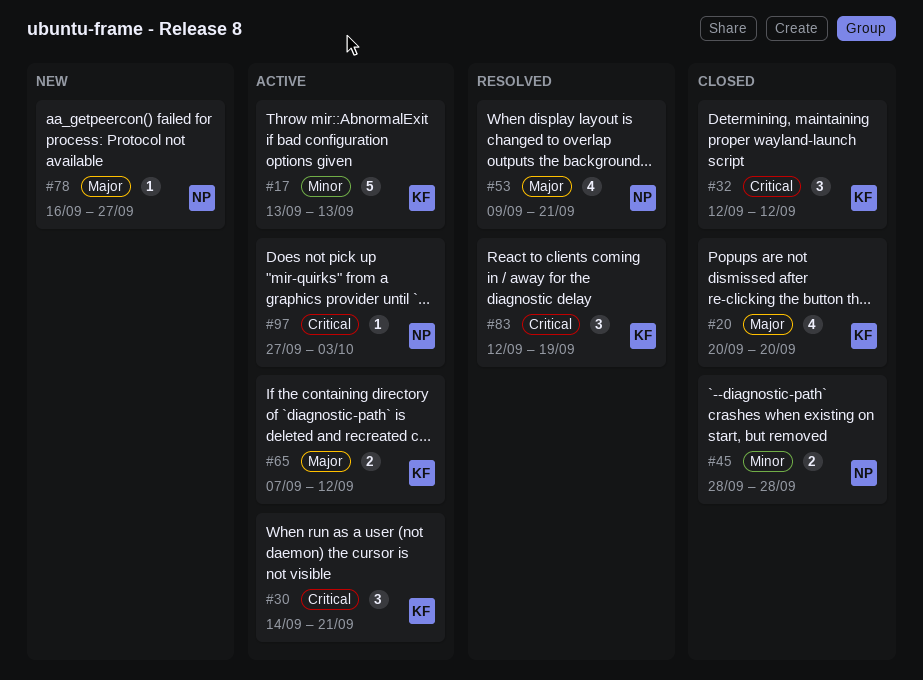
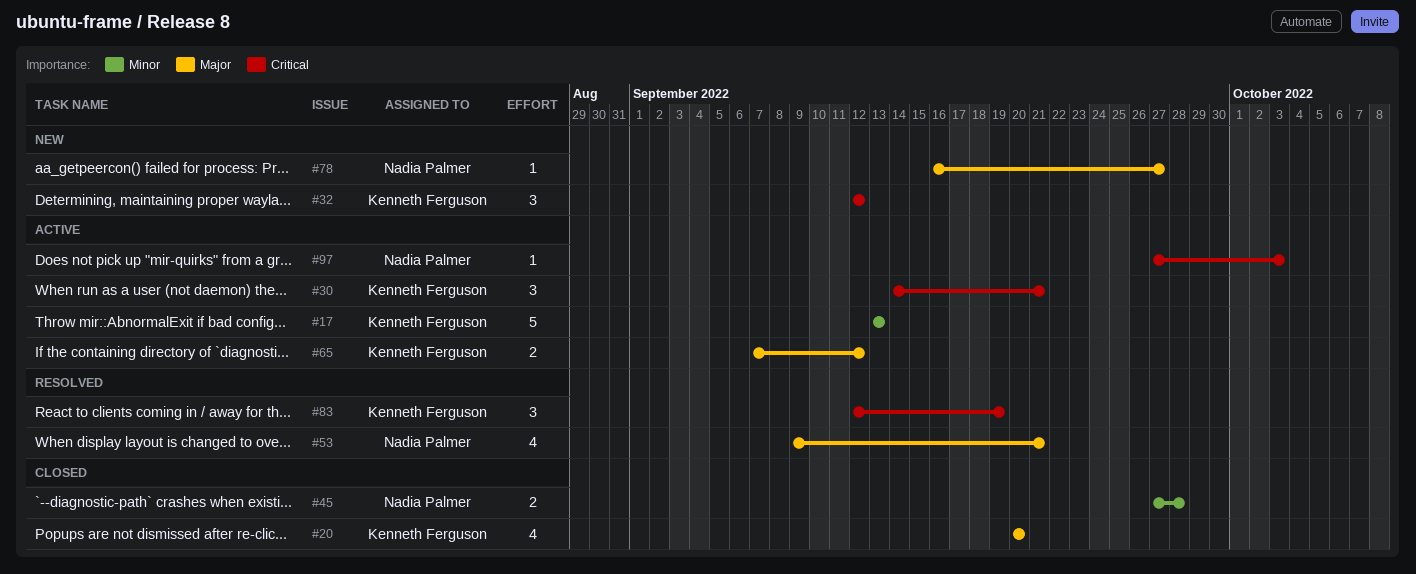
#32, status: Closed -> New
#45, start: Sep 28 -> Sep 27

